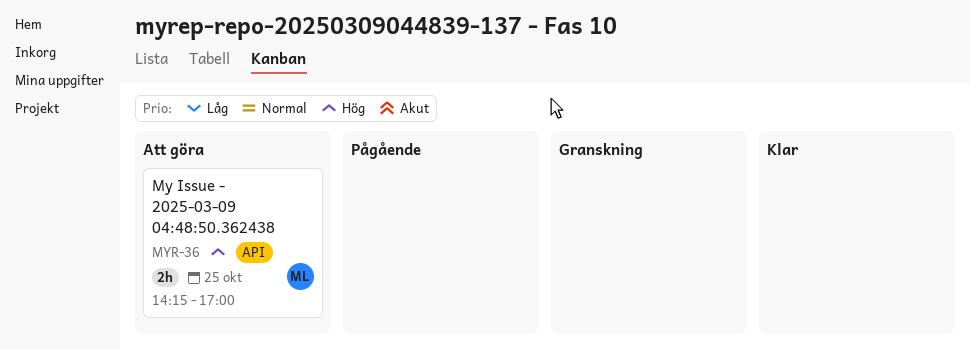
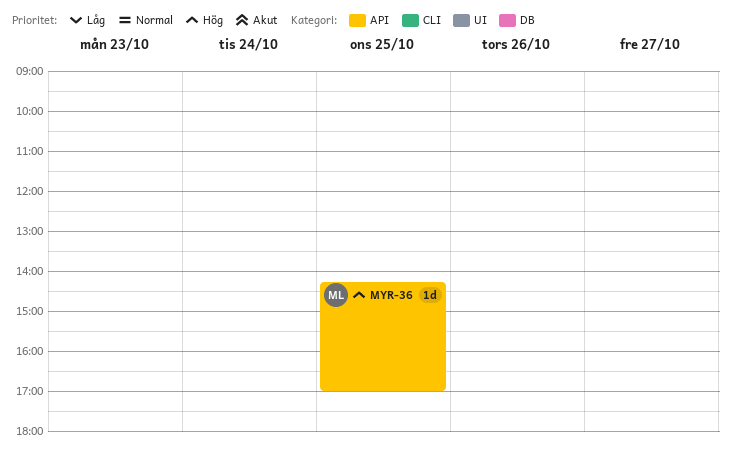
MYR-36, estimate: 2h -> 1d

